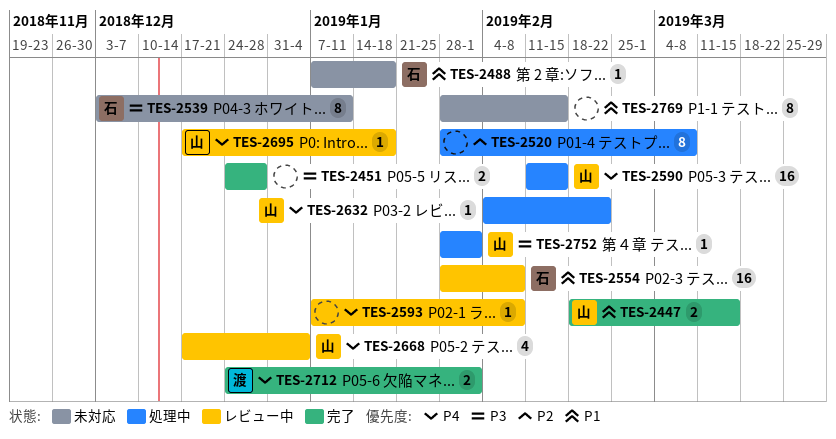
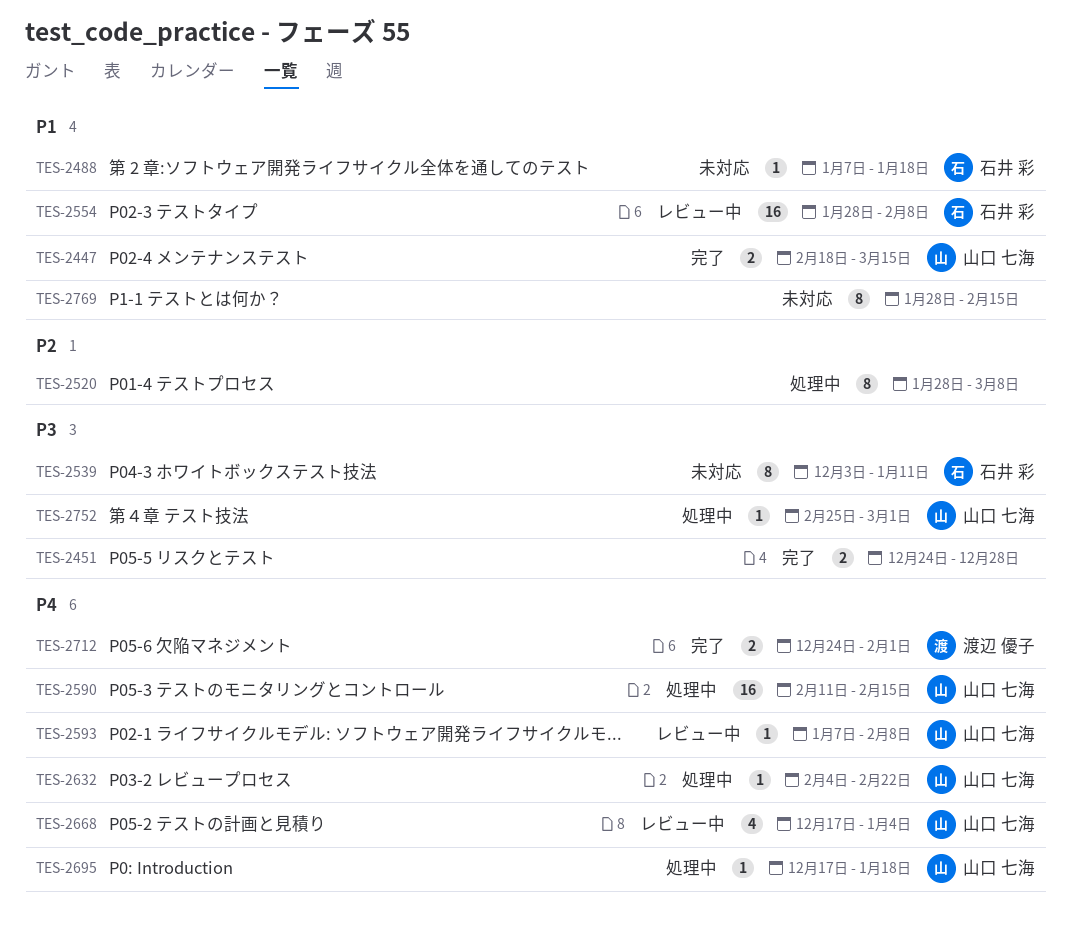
TES-2593, owner: none -> 山口 七海
TES-2695, status: レビュー中 -> 処理中
TES-2752, start: Jan 28 -> Feb 25
TES-2752, due: Feb 1 -> Mar 1

